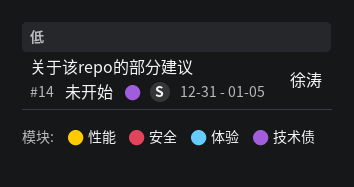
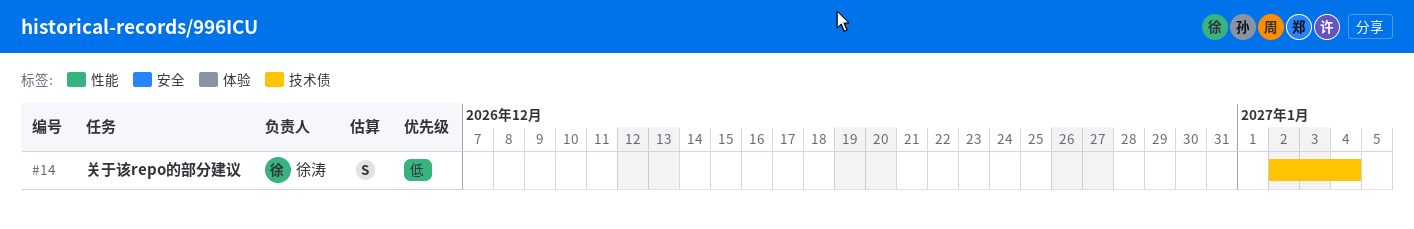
#14, start: Dec 31 -> Jan 2
#14, due: Jan 5 -> Jan 4

